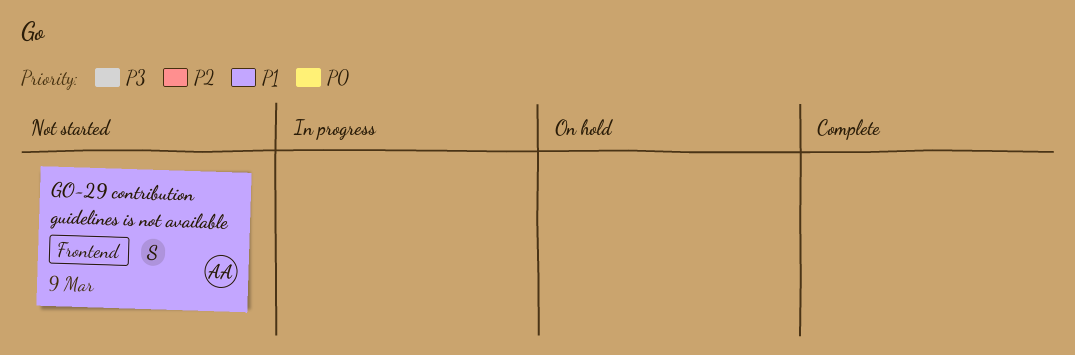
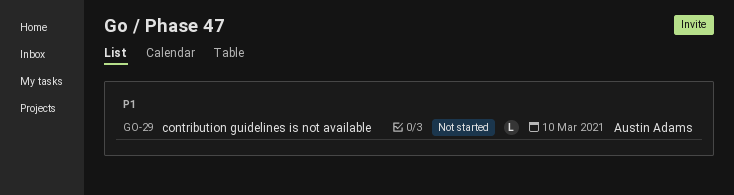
GO-29, estimate: S -> L
GO-29, due: Mar 9 -> Mar 10

